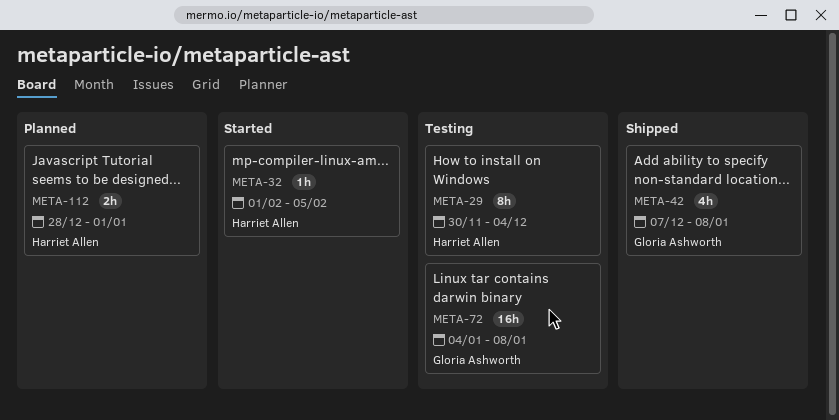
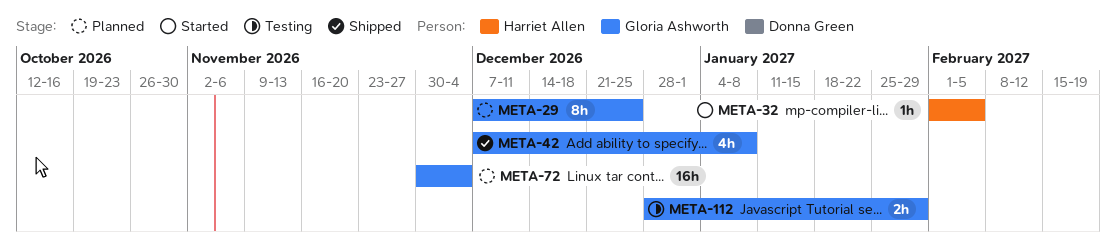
META-29, status: Testing -> Planned
META-29, owner: Harriet Allen -> Gloria Ashworth
META-29, start: Nov 30 -> Dec 7
META-29, due: Dec 4 -> Dec 25
META-72, status: Testing -> Planned
META-72, start: Jan 4 -> Nov 30
META-72, due: Jan 8 -> Dec 4
META-112, status: Planned -> Testing
META-112, owner: Harriet Allen -> Gloria Ashworth
META-112, due: Jan 1 -> Jan 29

